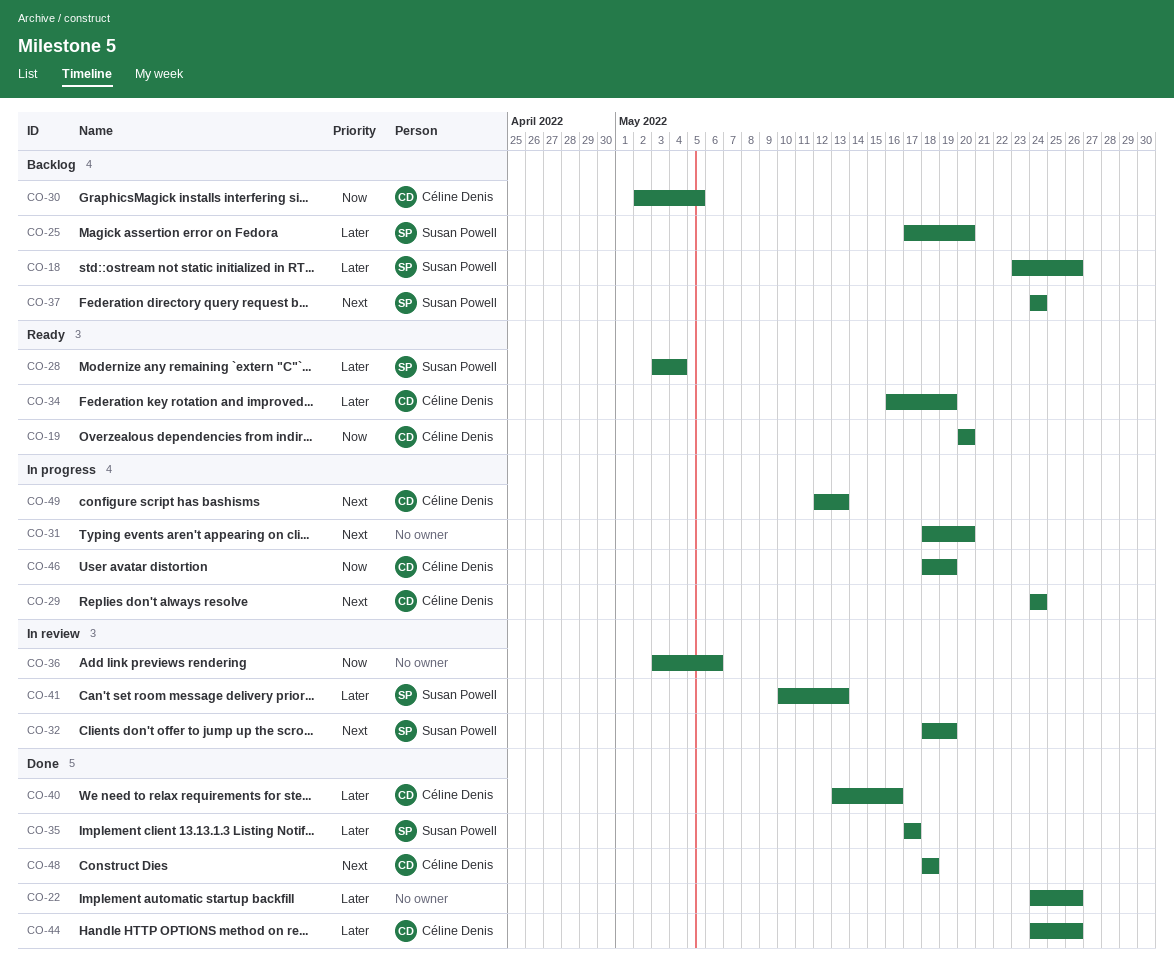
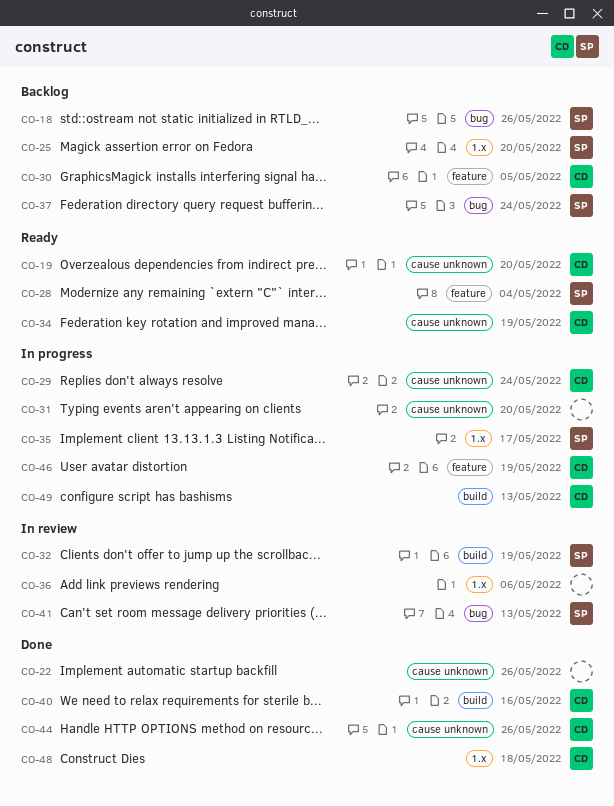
CO-35, status: Done -> In progress

